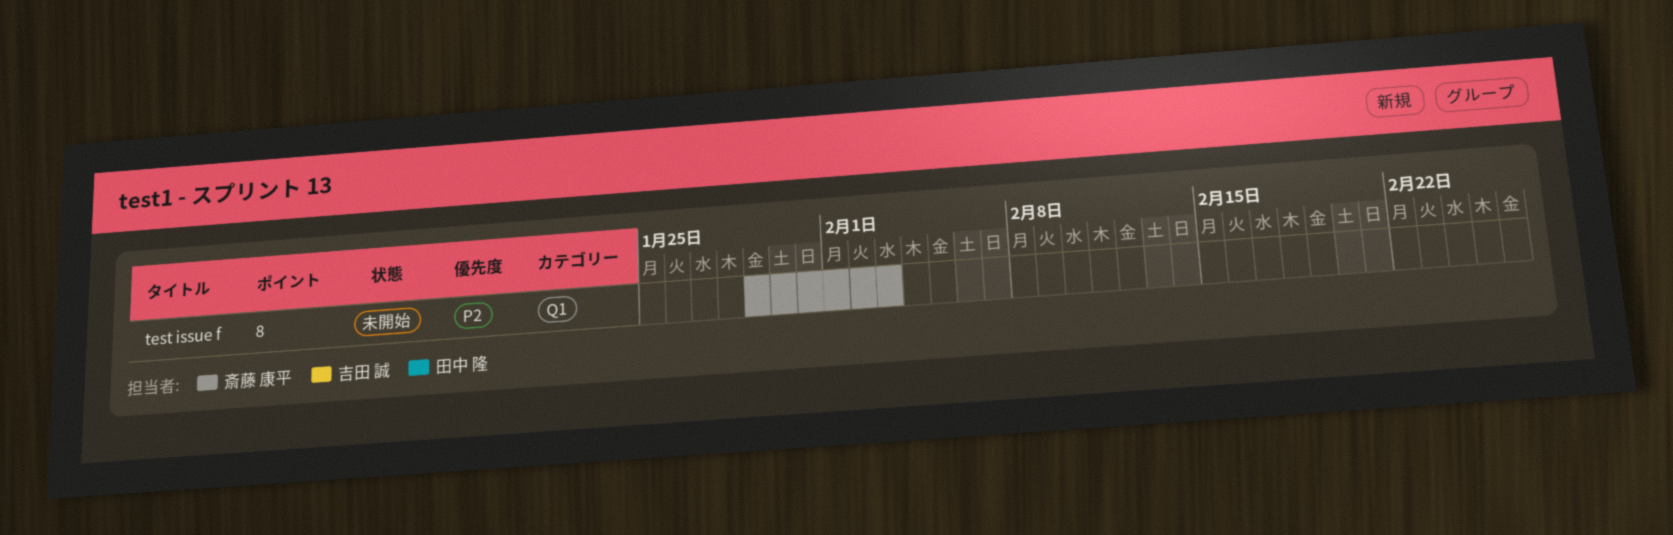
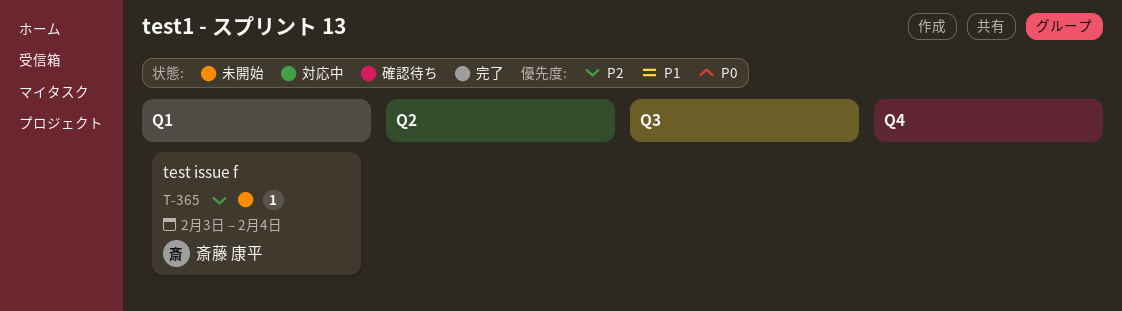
test issue f, estimate: 8 -> 1
test issue f, start: Jan 29 -> Feb 3
test issue f, due: Feb 3 -> Feb 4

